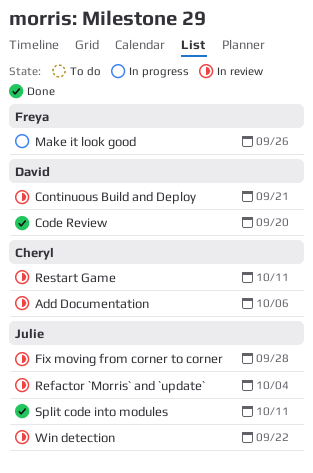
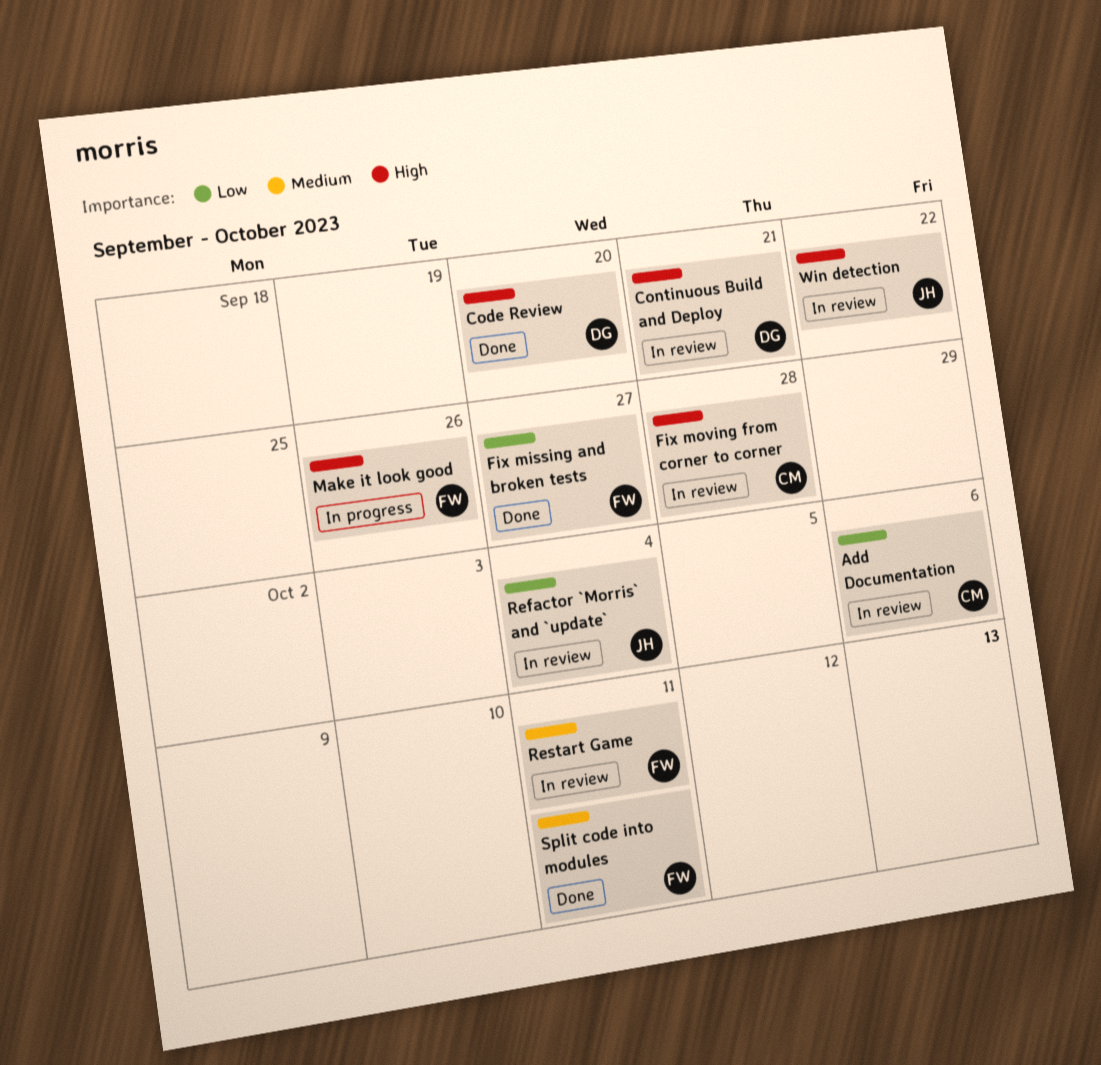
Fix missing and broken tests: none -> present
Fix moving from corner to corner, owner: Julie -> Cheryl
Restart Game, owner: Cheryl -> Freya
Split code into modules, owner: Julie -> Freya

